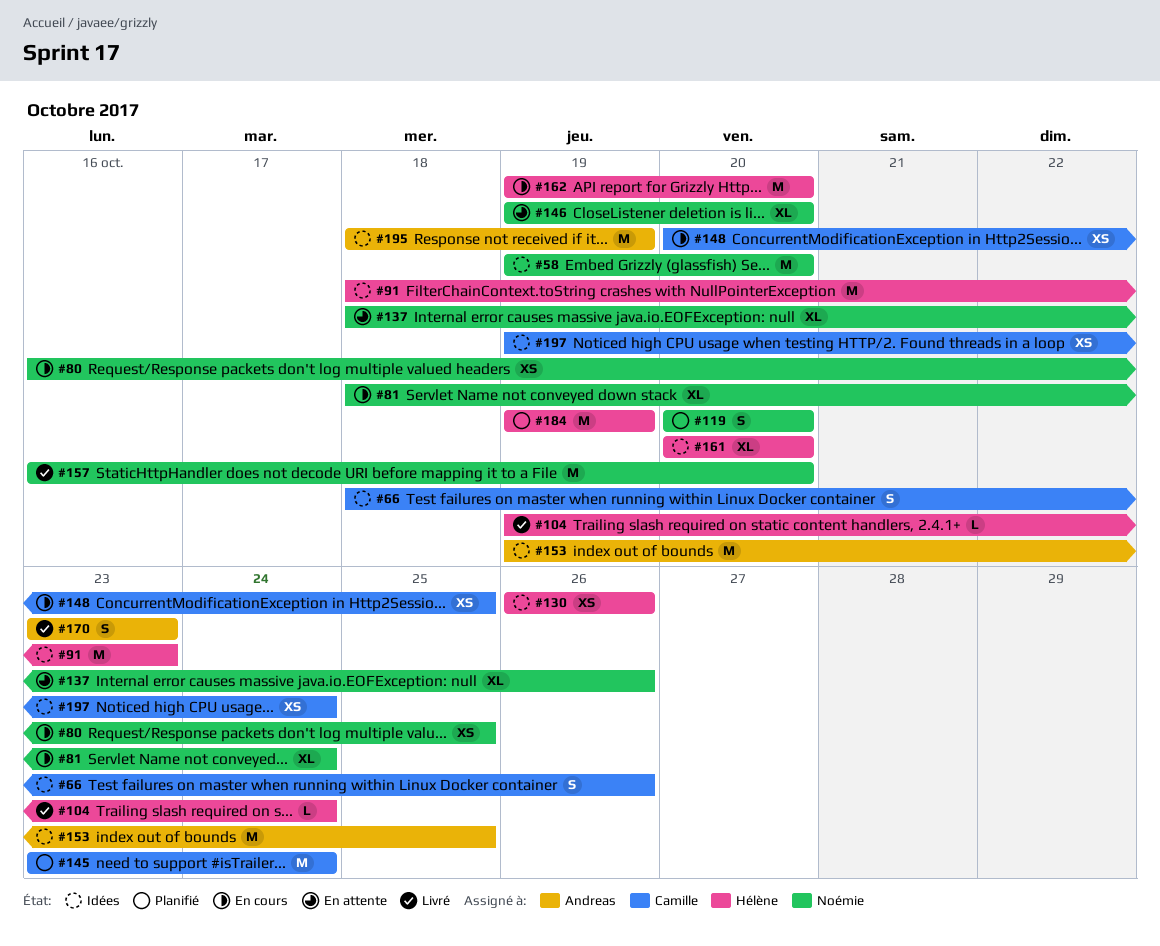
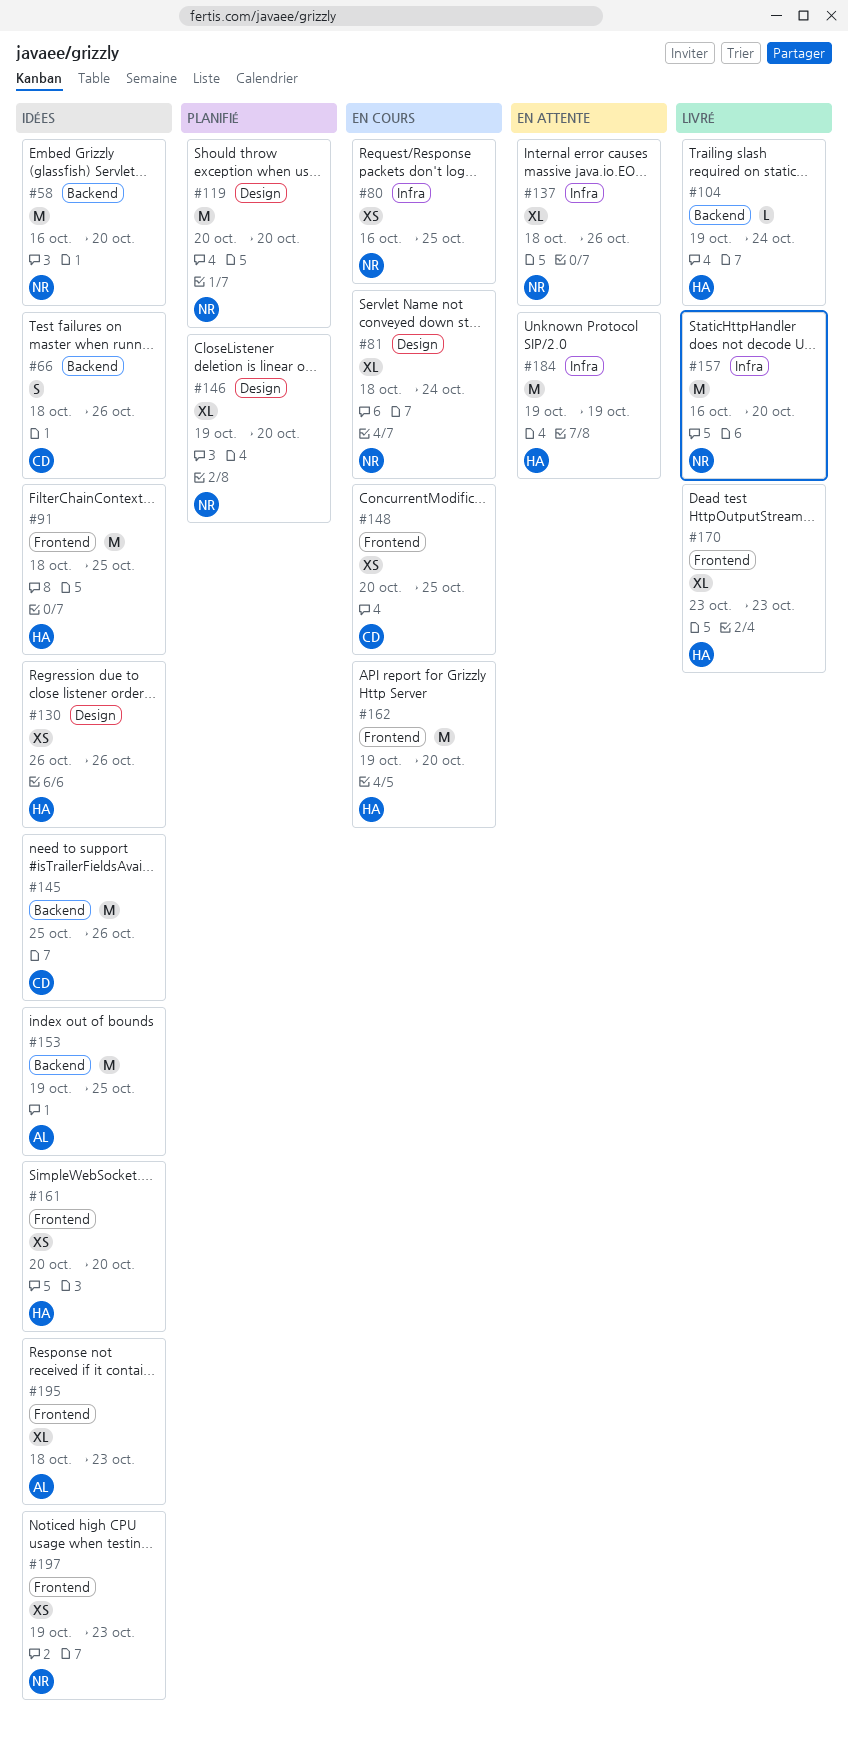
#58, start: Oct 19 -> Oct 16
#91, due: Oct 23 -> Oct 25
#119, estimate: S -> M
#145, status: Planifié -> Idées
#145, start: Oct 23 -> Oct 25
#145, due: Oct 24 -> Oct 26
#146, status: En attente -> Planifié
#161, estimate: XL -> XS
#170, owner: Andreas -> Hélène
#170, estimate: S -> XL
#184, status: Planifié -> En attente
#195, estimate: M -> XL
#195, due: Oct 19 -> Oct 23
#197, owner: Camille -> Noémie
#197, due: Oct 24 -> Oct 23

